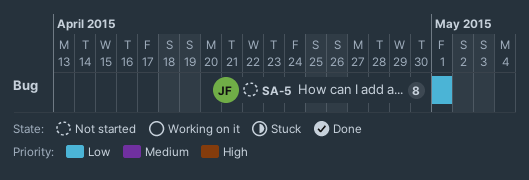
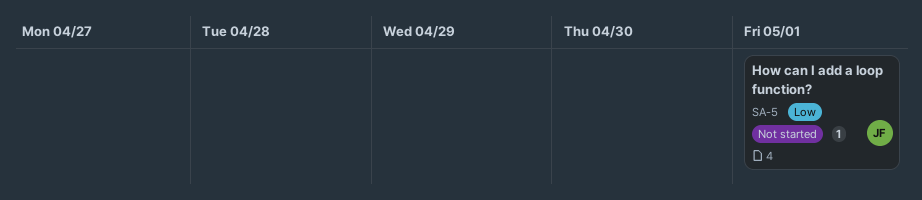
SA-5, estimate: 8 -> 1

